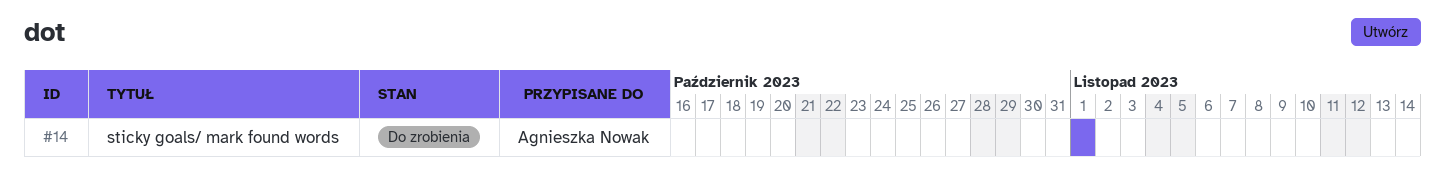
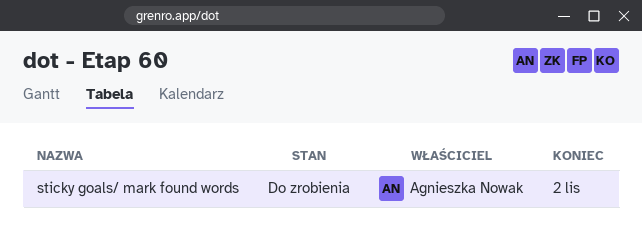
sticky goals/ mark found words, due: Nov 1 -> Nov 2

